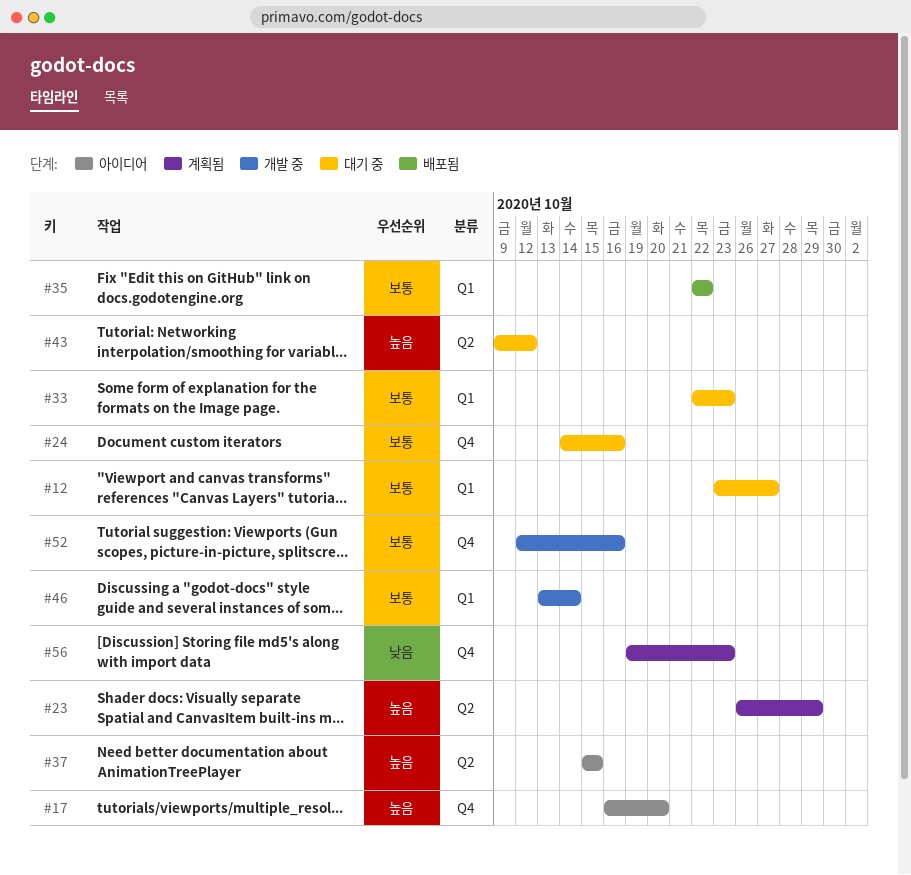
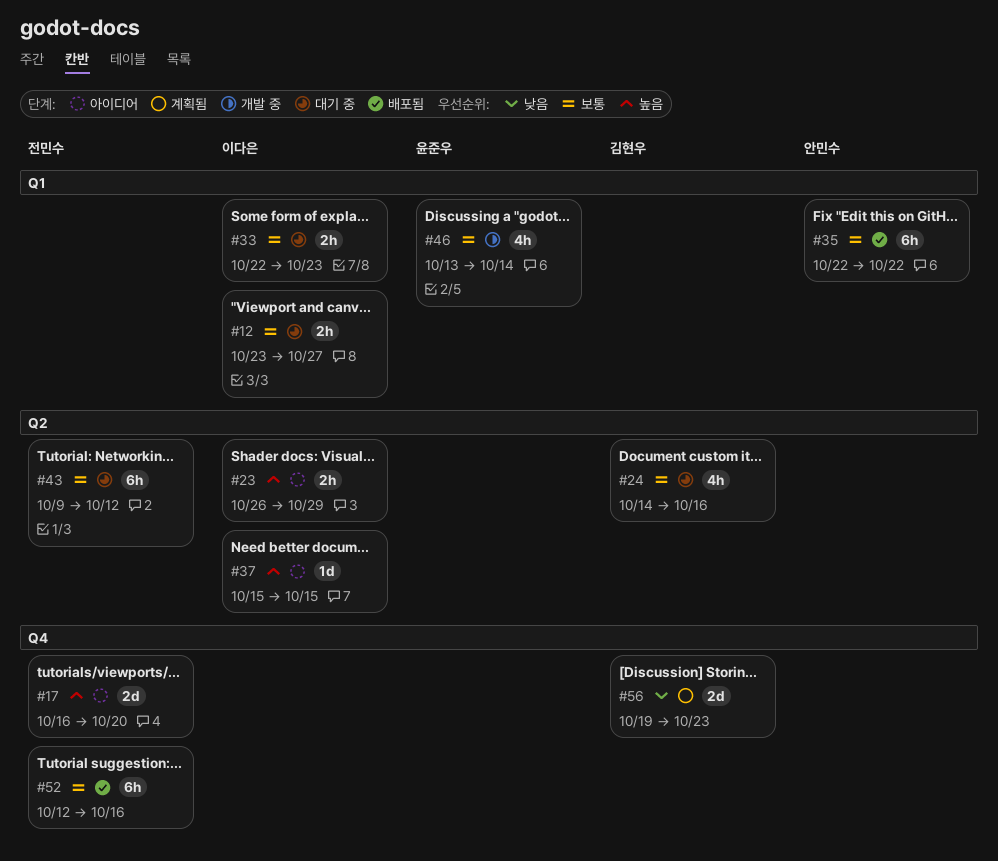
#23, status: 계획됨 -> 아이디어
#24, label: Q4 -> Q2
#43, priority: 높음 -> 보통
#52, status: 개발 중 -> 배포됨

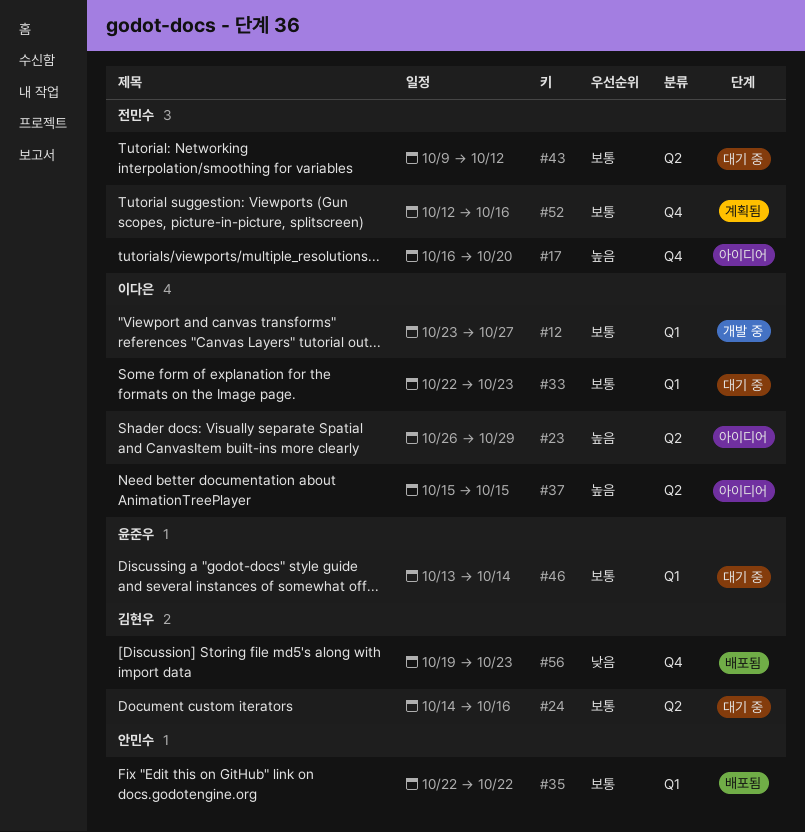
#12, status: 대기 중 -> 개발 중
#46, status: 개발 중 -> 대기 중
#52, status: 배포됨 -> 계획됨
#56, status: 계획됨 -> 배포됨

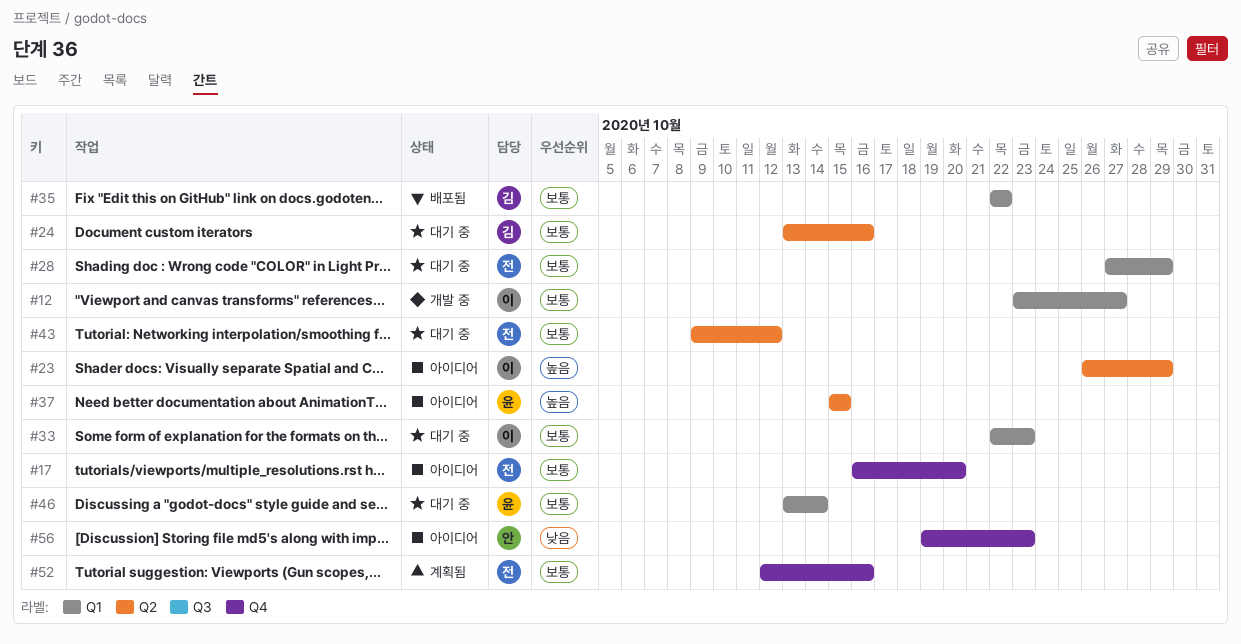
#17, priority: 높음 -> 보통
#24, start: Oct 14 -> Oct 13
#28: none -> present
#35, owner: 안민수 -> 김현우
#37, owner: 이다은 -> 윤준우
#56, status: 배포됨 -> 아이디어
#56, owner: 김현우 -> 안민수

